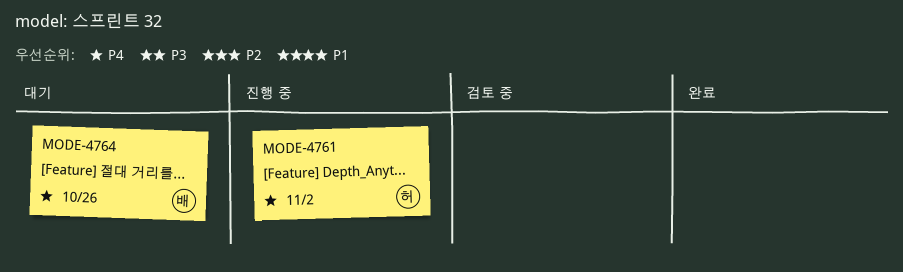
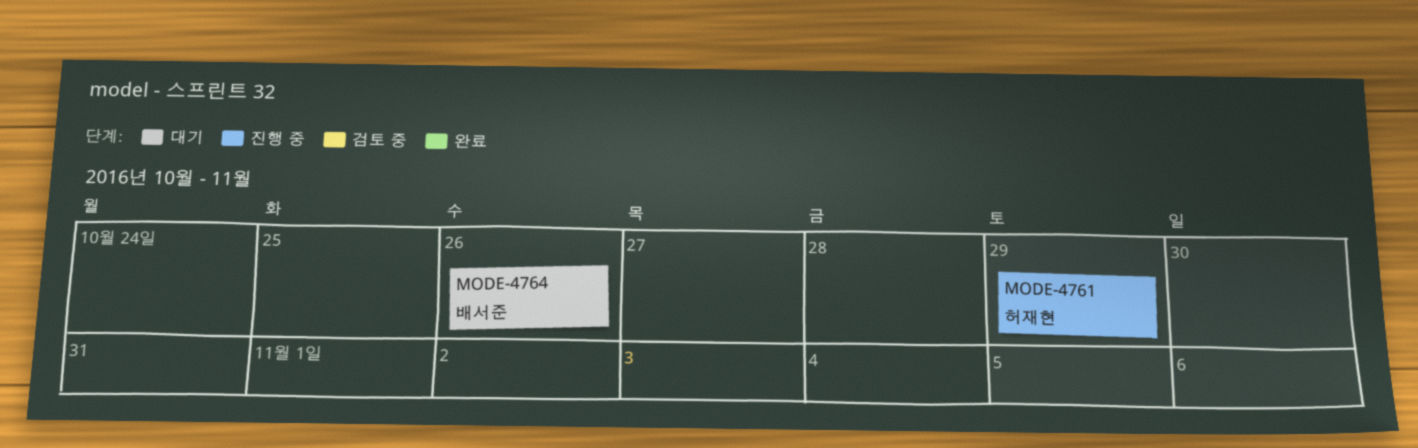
MODE-4761, due: Nov 2 -> Oct 29

